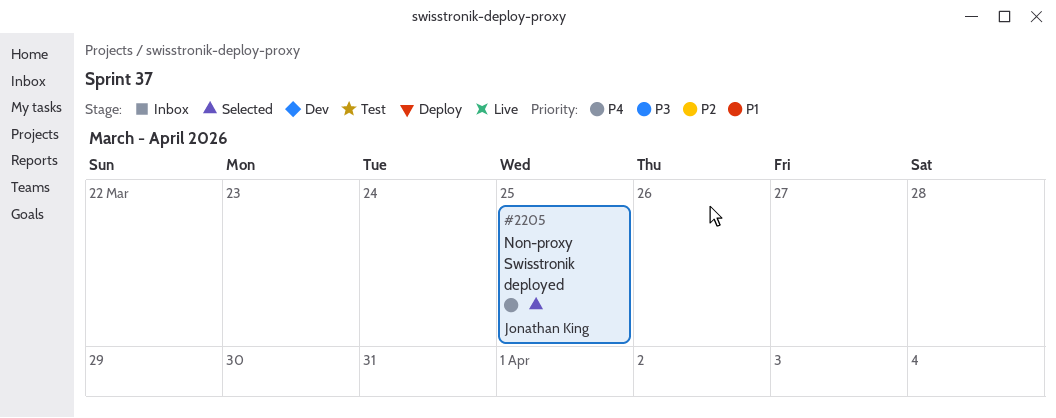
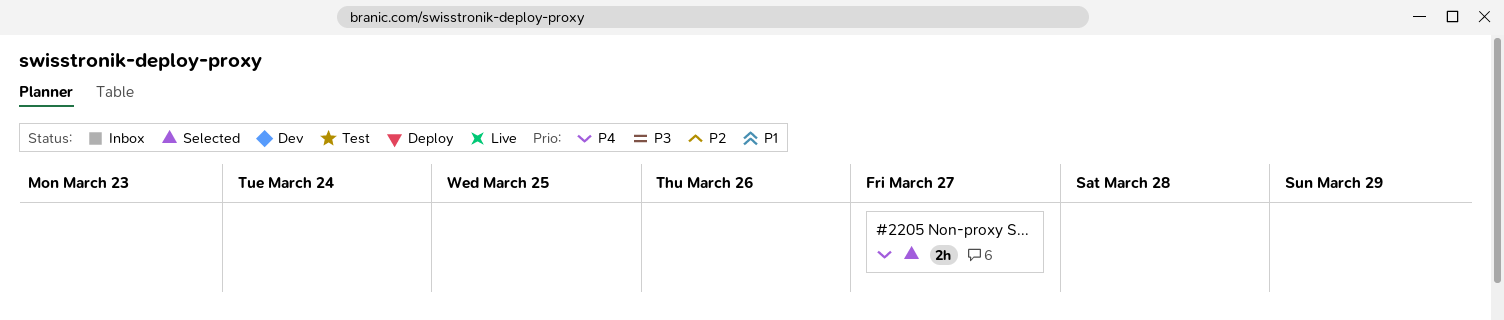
#2205, due: Mar 25 -> Mar 27

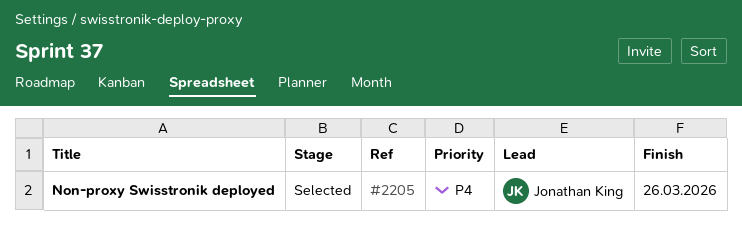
#2205, due: Mar 27 -> Mar 26

